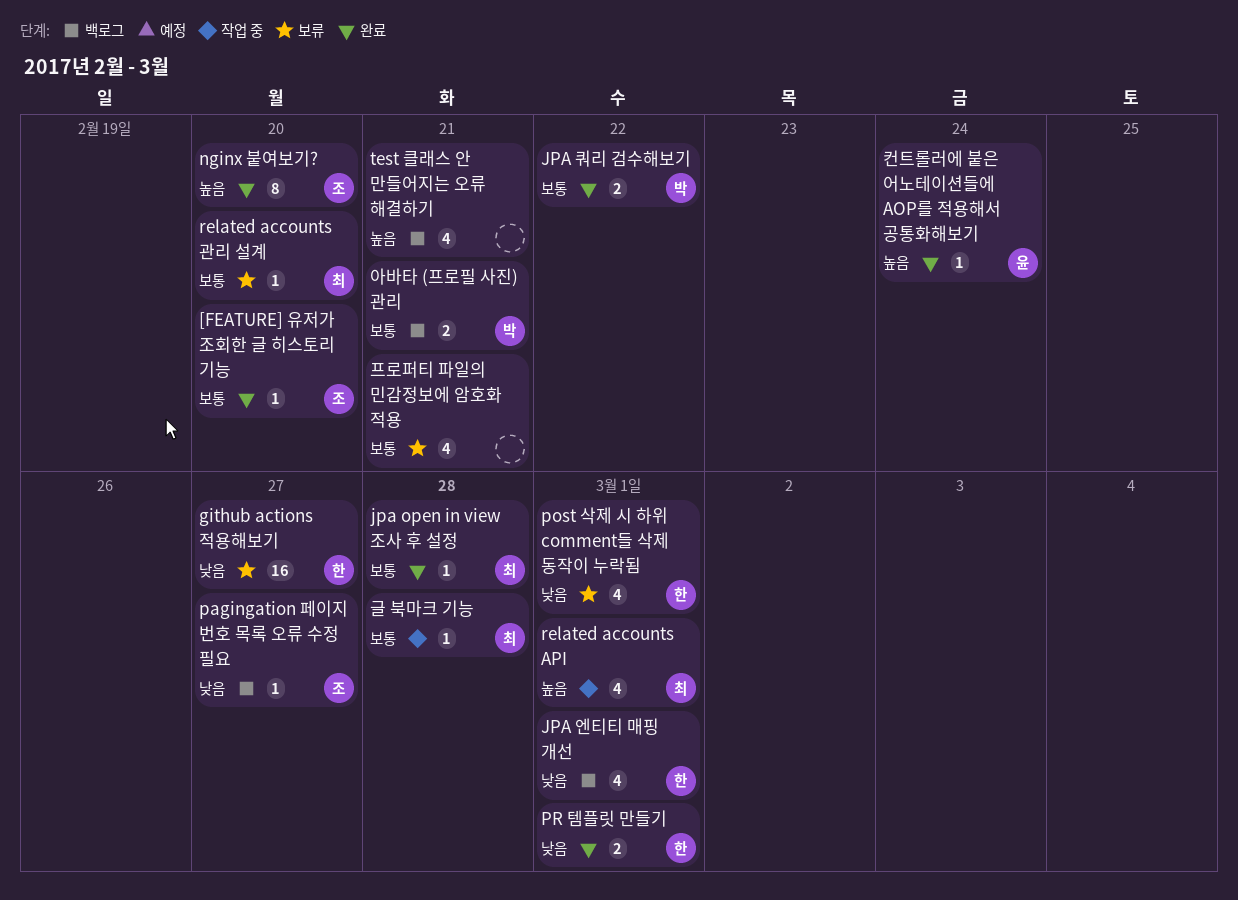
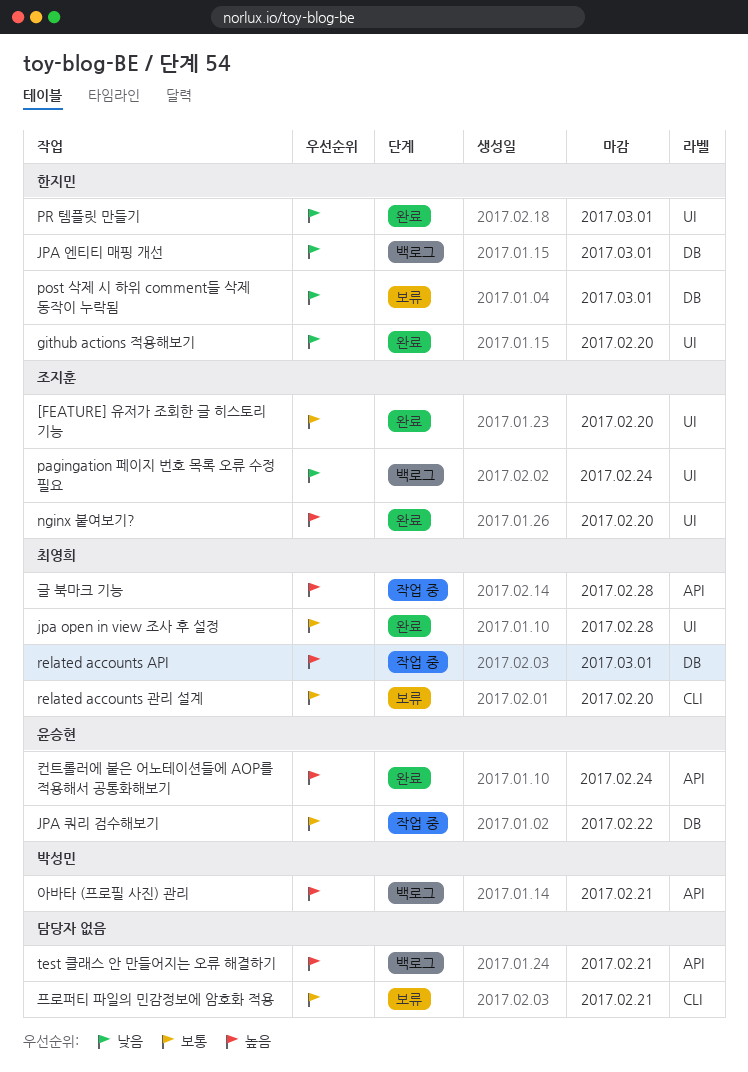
github actions 적용해보기, status: 보류 -> 완료
github actions 적용해보기, due: Feb 27 -> Feb 20
JPA 쿼리 검수해보기, status: 완료 -> 작업 중
JPA 쿼리 검수해보기, owner: 박성민 -> 윤승현
pagingation 페이지 번호 목록 오류 수정 필요, due: Feb 27 -> Feb 24
글 북마크 기능, priority: 보통 -> 높음
아바타 (프로필 사진) 관리, priority: 보통 -> 높음

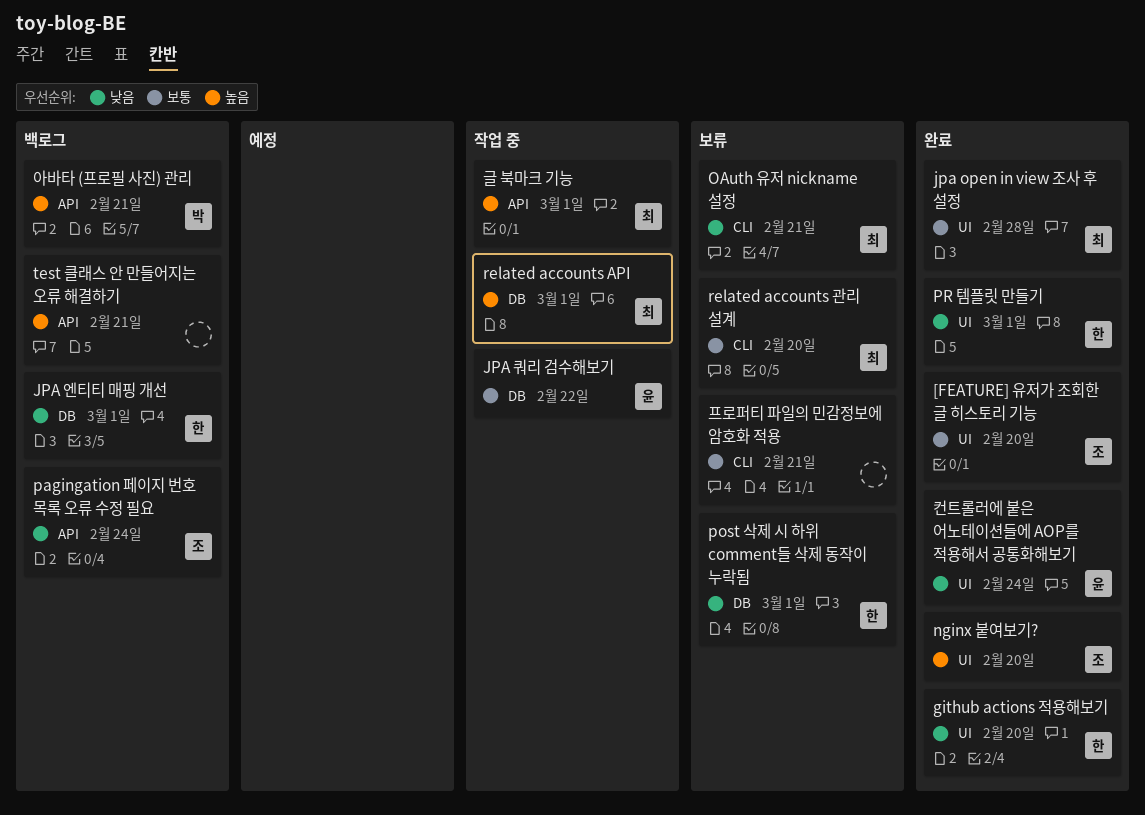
OAuth 유저 nickname 설정: none -> present
pagingation 페이지 번호 목록 오류 수정 필요, label: UI -> API
글 북마크 기능, due: Feb 28 -> Mar 1
컨트롤러에 붙은 어노테이션들에 AOP를 적용해서 공통화해보기, priority: 높음 -> 낮음
컨트롤러에 붙은 어노테이션들에 AOP를 적용해서 공통화해보기, label: API -> UI

